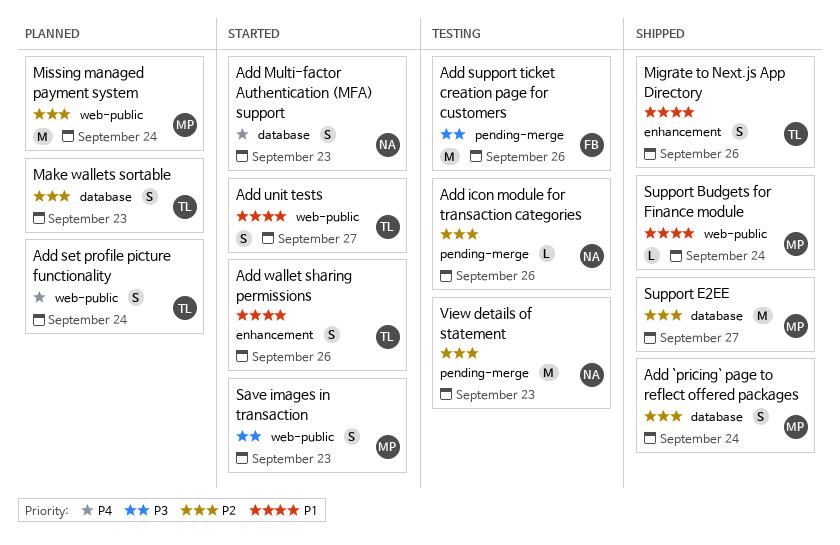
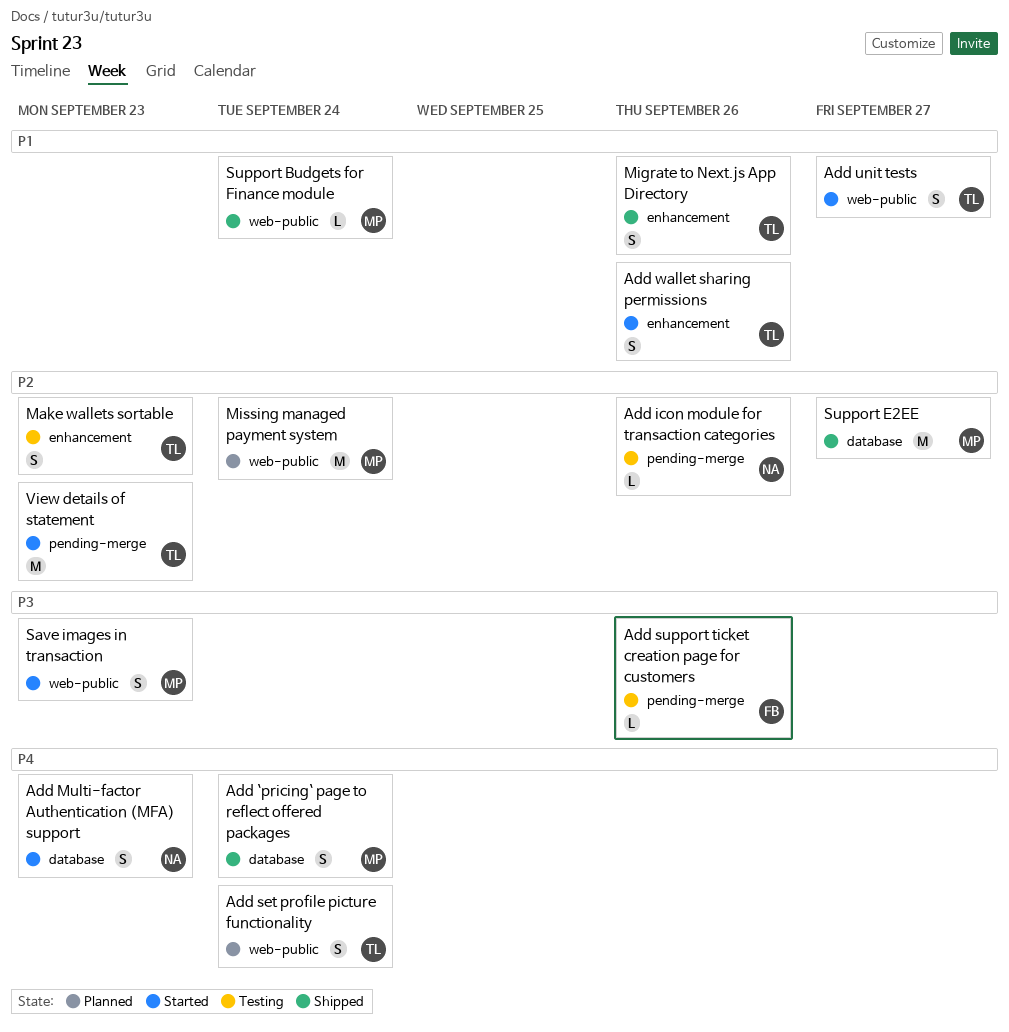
Add `pricing` page to reflect offered packages, priority: P2 -> P4
Add support ticket creation page for customers, estimate: M -> L
Make wallets sortable, status: Planned -> Testing
Make wallets sortable, label: database -> enhancement
View details of statement, status: Testing -> Started
View details of statement, owner: NA -> TL

